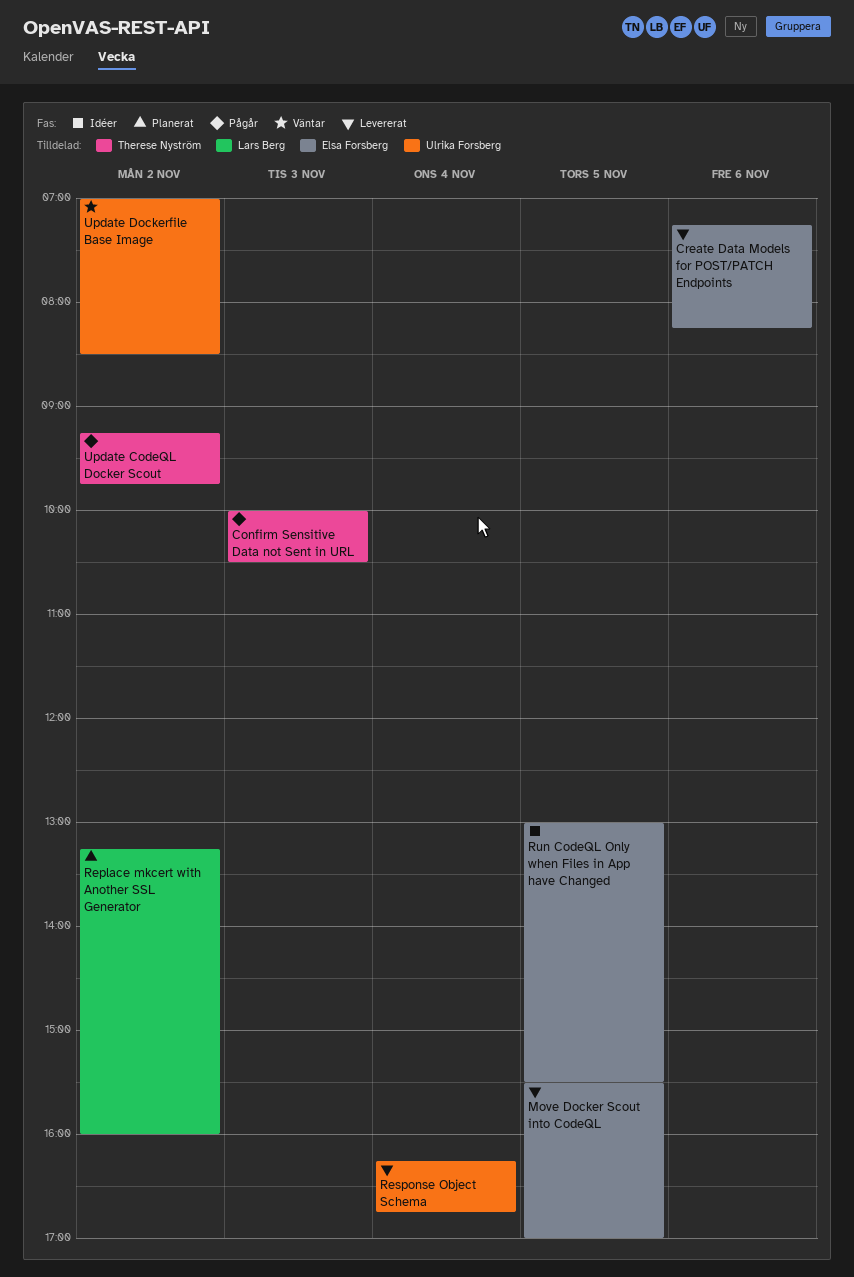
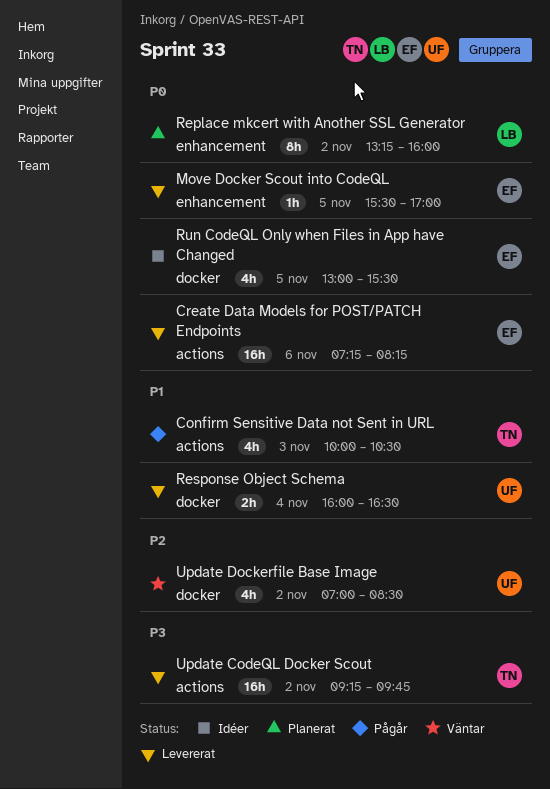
Response Object Schema, begins: 16:15 -> 16:00
Response Object Schema, ends: 16:45 -> 16:30
Update CodeQL Docker Scout, status: Pågår -> Levererat

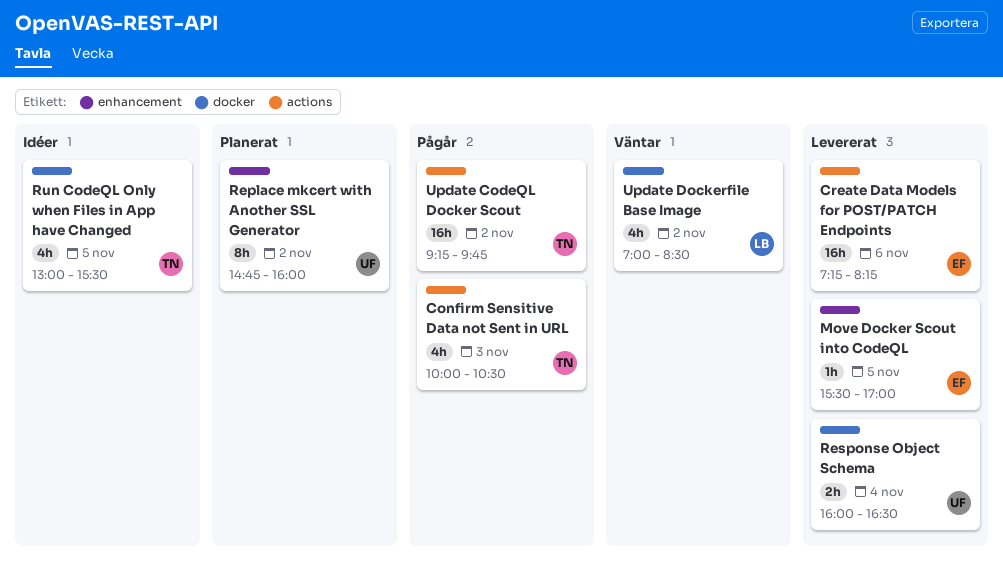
Replace mkcert with Another SSL Generator, owner: LB -> UF
Replace mkcert with Another SSL Generator, begins: 13:15 -> 14:45
Run CodeQL Only when Files in App have Changed, owner: EF -> TN
Update CodeQL Docker Scout, status: Levererat -> Pågår
Update Dockerfile Base Image, owner: UF -> LB

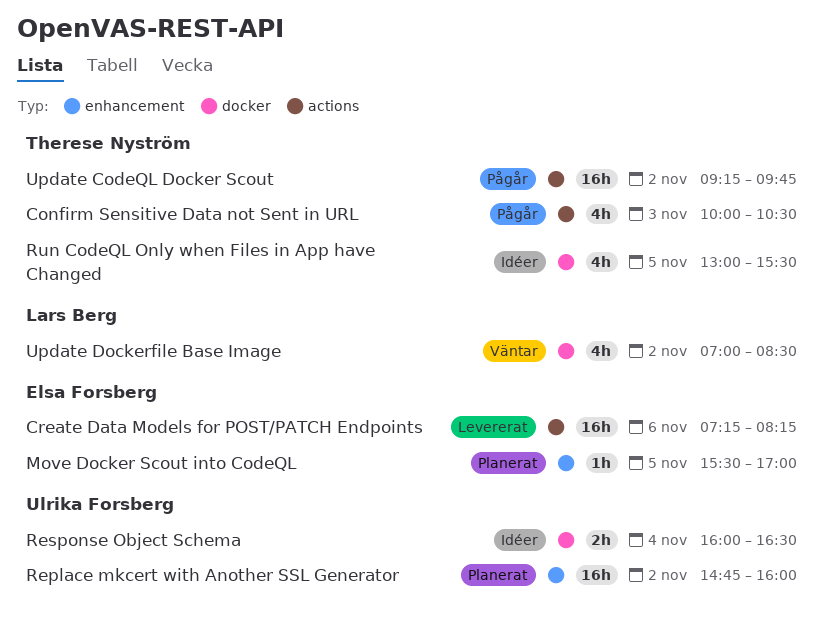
Move Docker Scout into CodeQL, status: Levererat -> Planerat
Replace mkcert with Another SSL Generator, estimate: 8h -> 16h
Response Object Schema, status: Levererat -> Idéer

